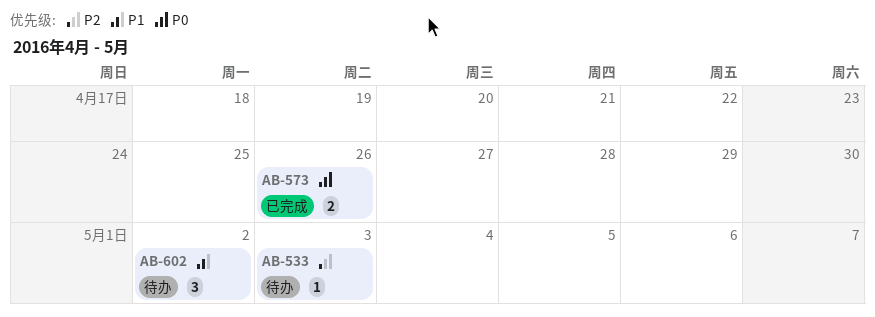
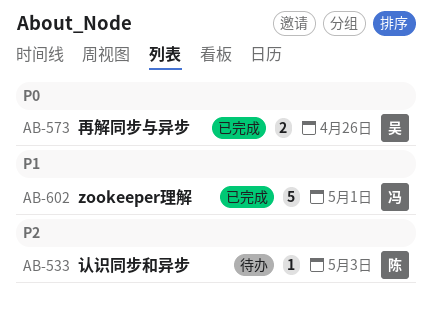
AB-602, status: 待办 -> 已完成
AB-602, estimate: 3 -> 5
AB-602, due: May 2 -> May 1

